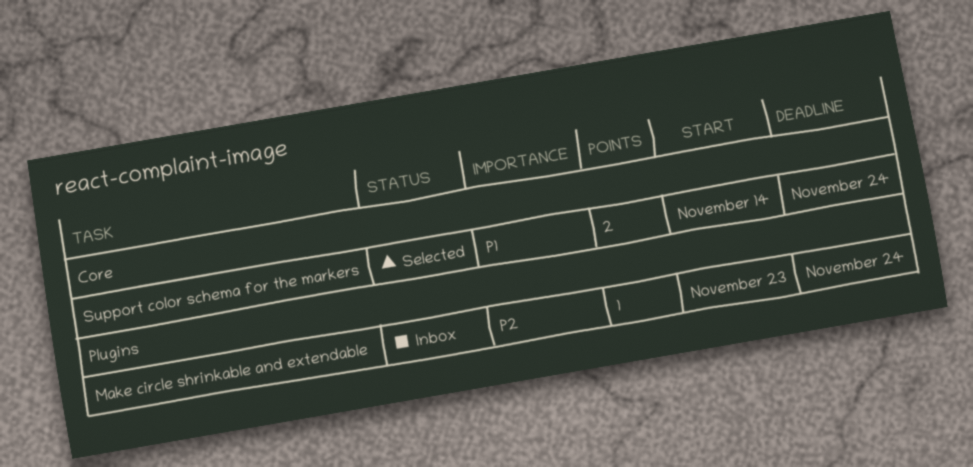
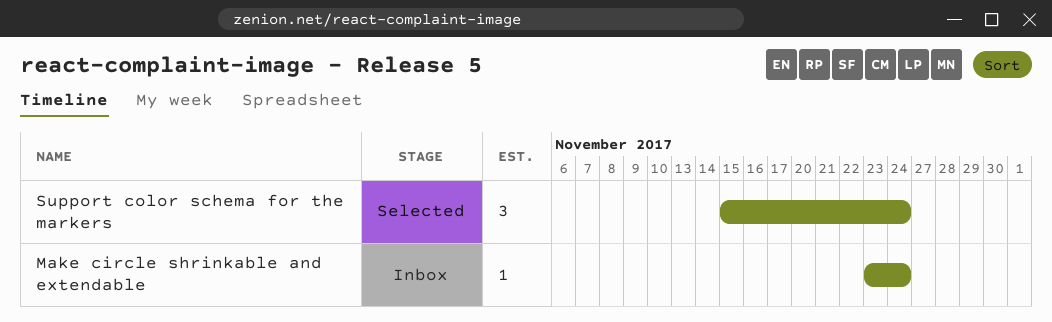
Support color schema for the markers, estimate: 2 -> 3
Support color schema for the markers, start: Nov 14 -> Nov 15

